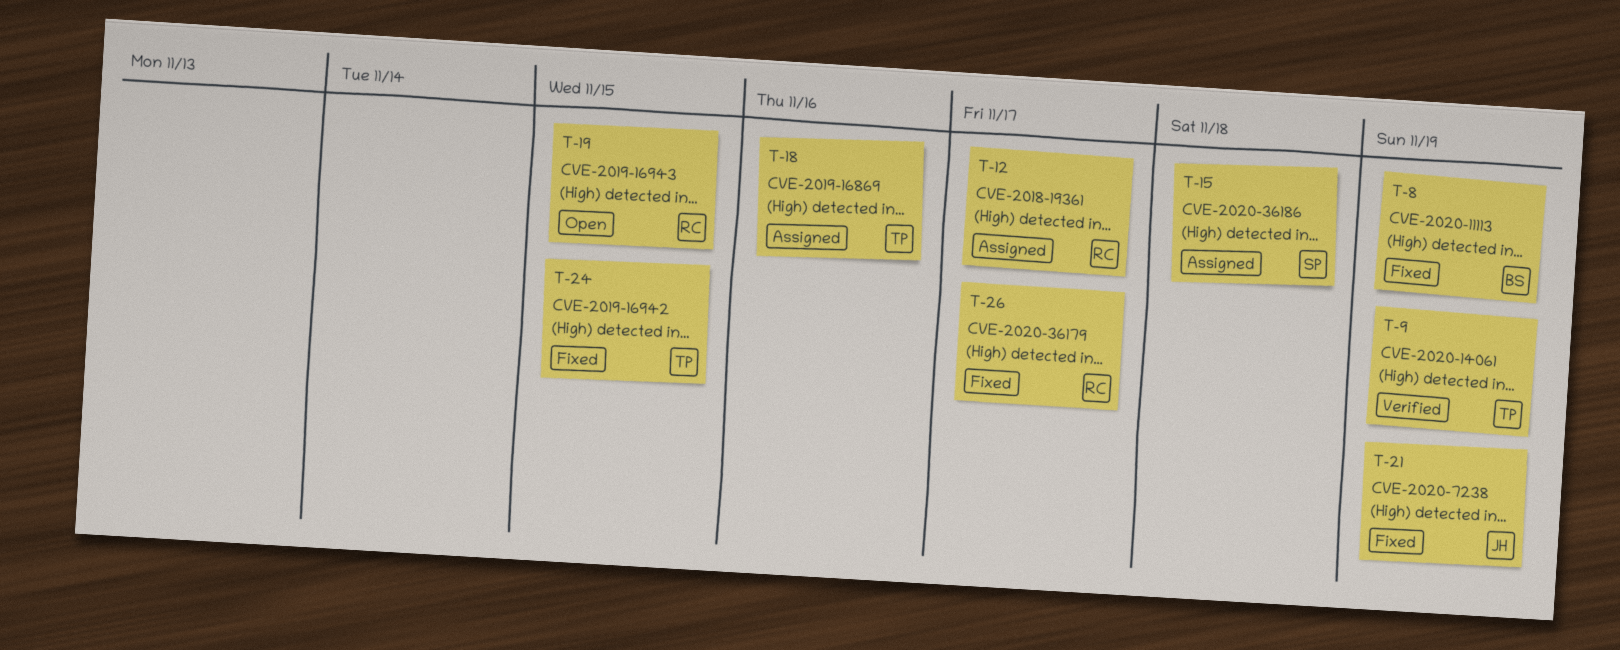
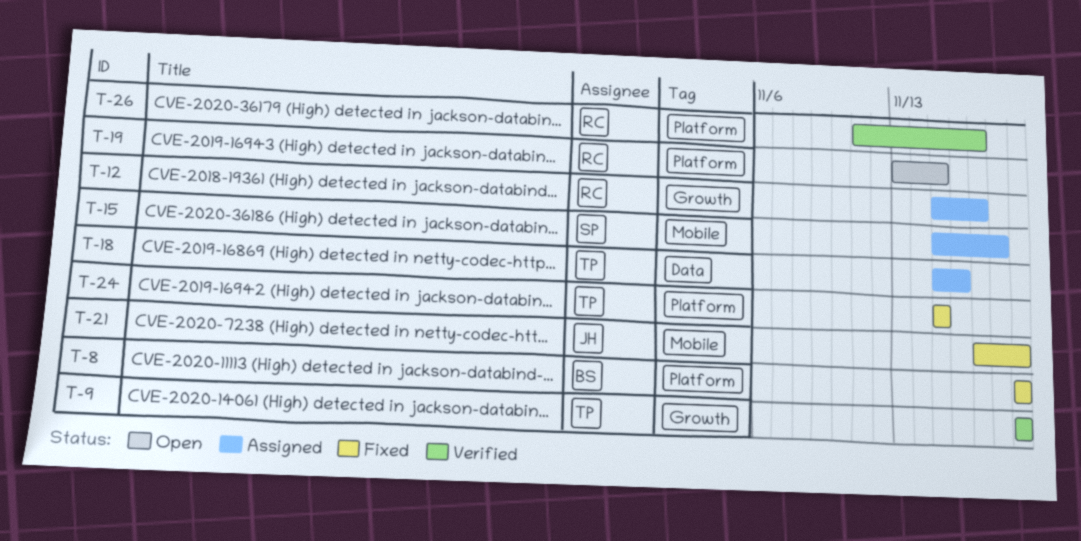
T-26, status: Fixed -> Verified

